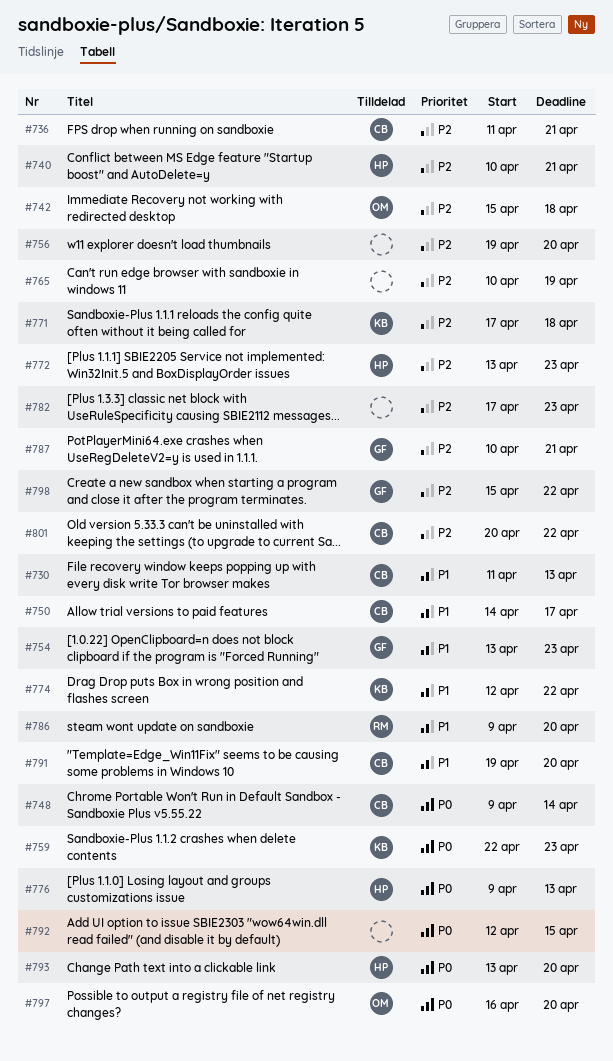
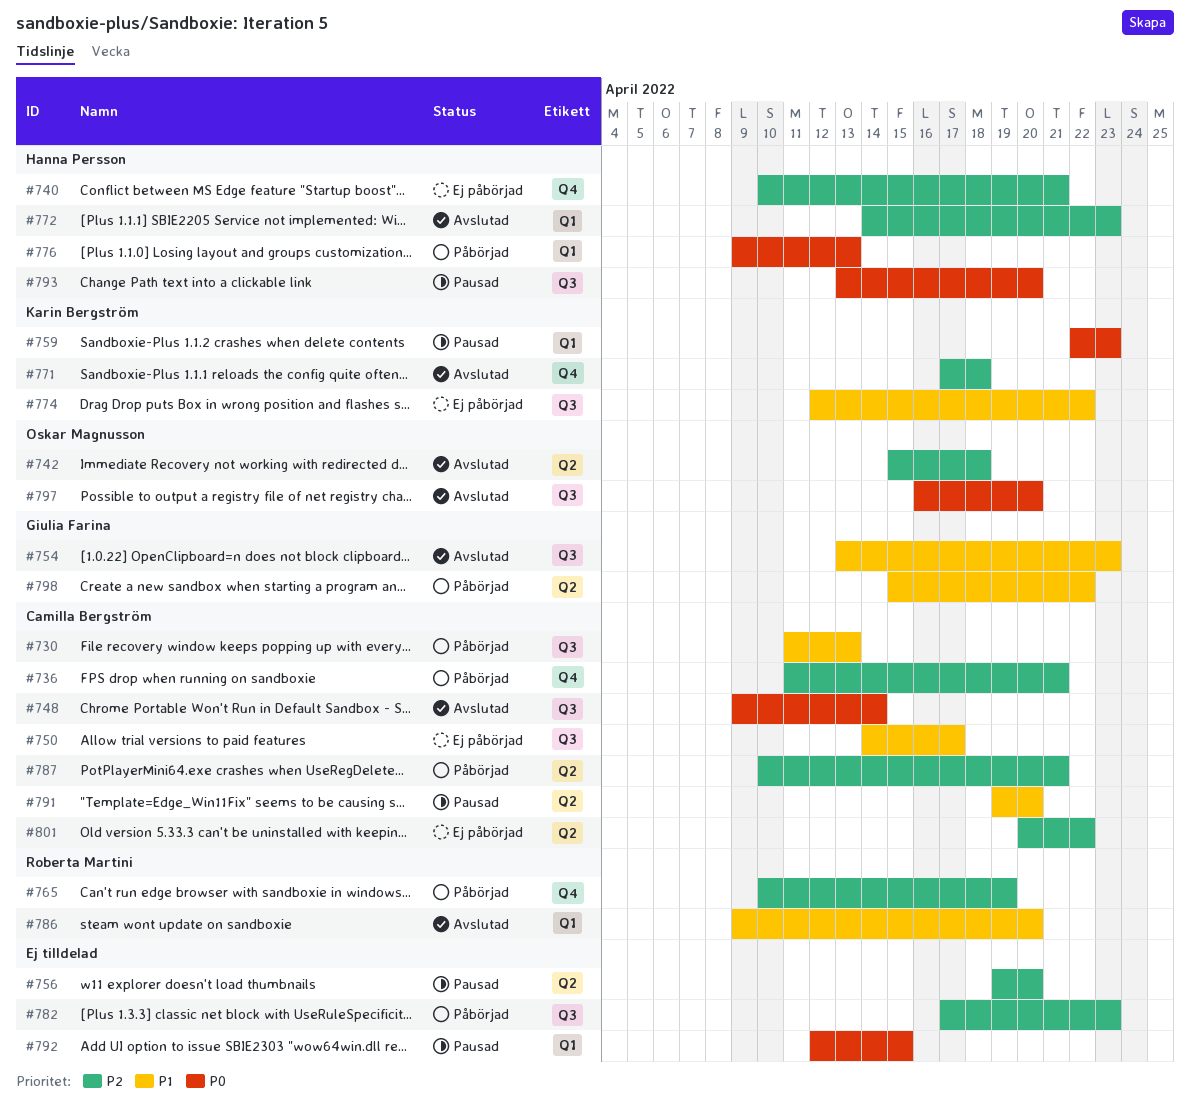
#765, owner: none -> Roberta Martini
#772, start: Apr 13 -> Apr 14
#787, owner: Giulia Farina -> Camilla Bergström
#798, priority: P2 -> P1

